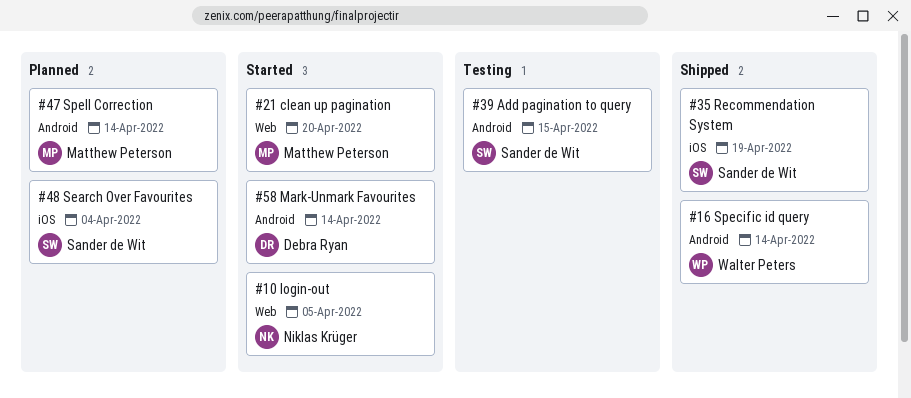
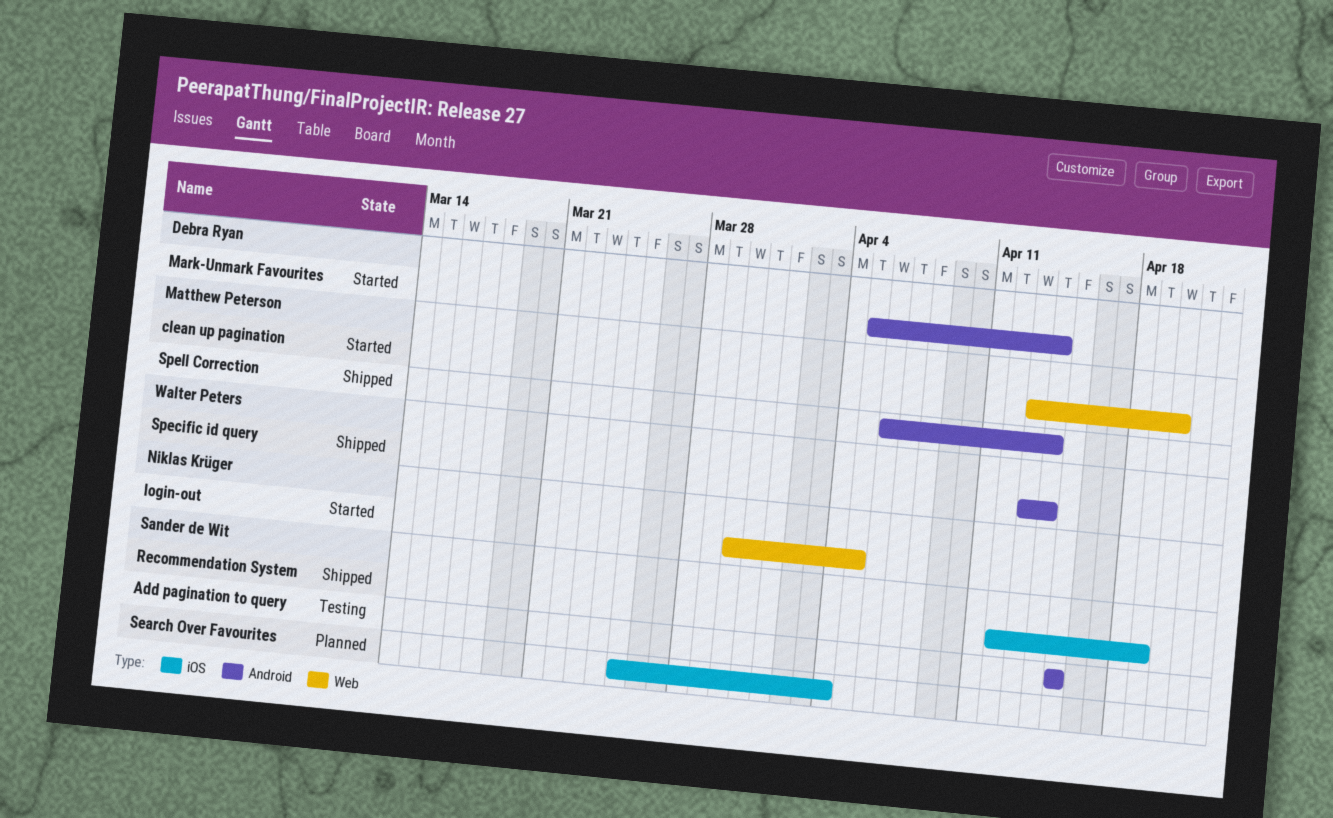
Spell Correction, status: Planned -> Shipped

